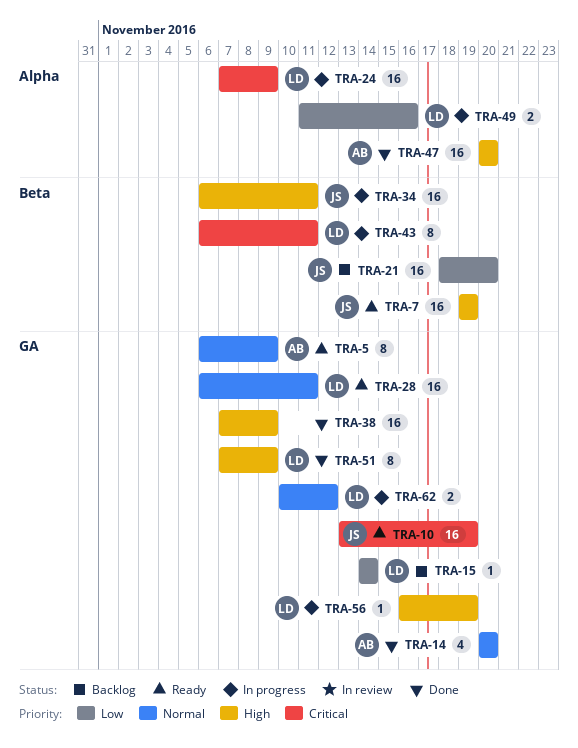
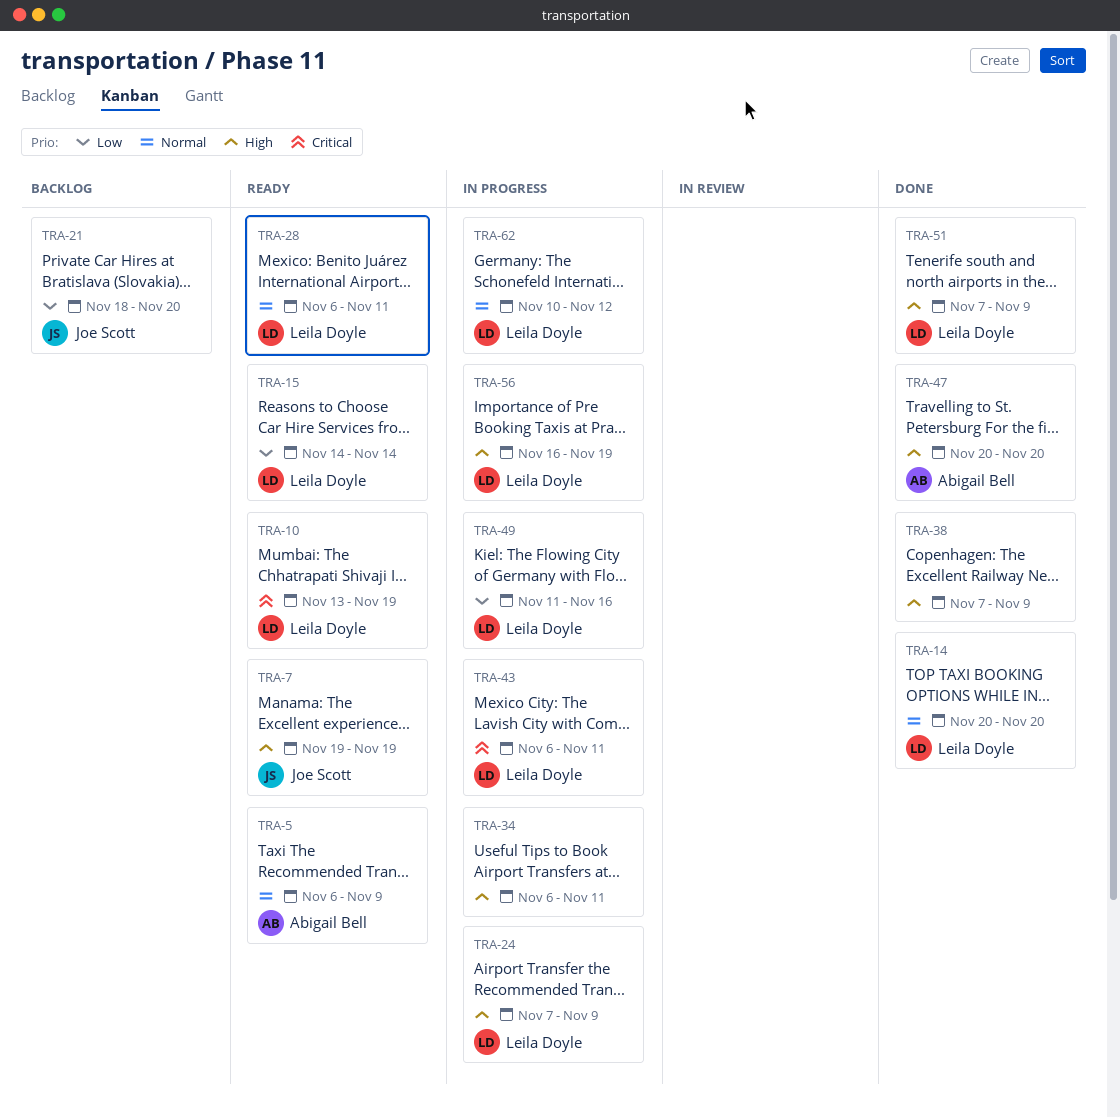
TRA-10, owner: Joe Scott -> Leila Doyle
TRA-14, owner: Abigail Bell -> Leila Doyle
TRA-15, status: Backlog -> Ready
TRA-24, priority: Critical -> High
TRA-34, owner: Joe Scott -> none

